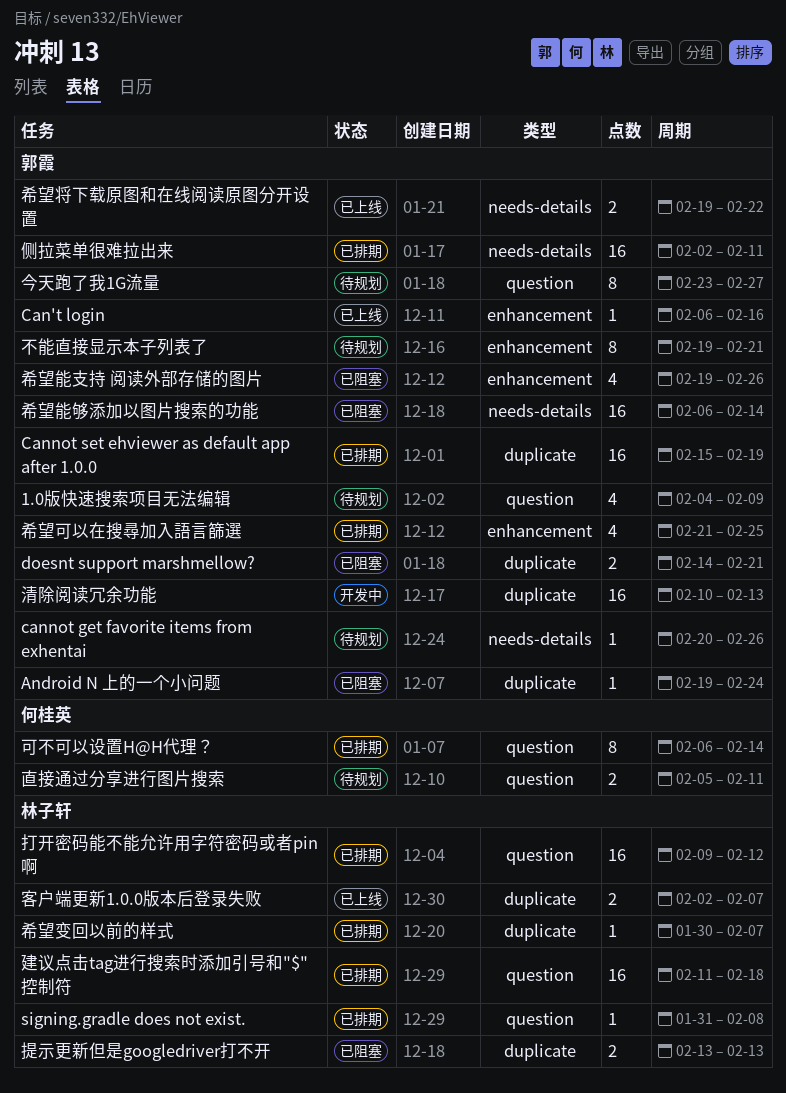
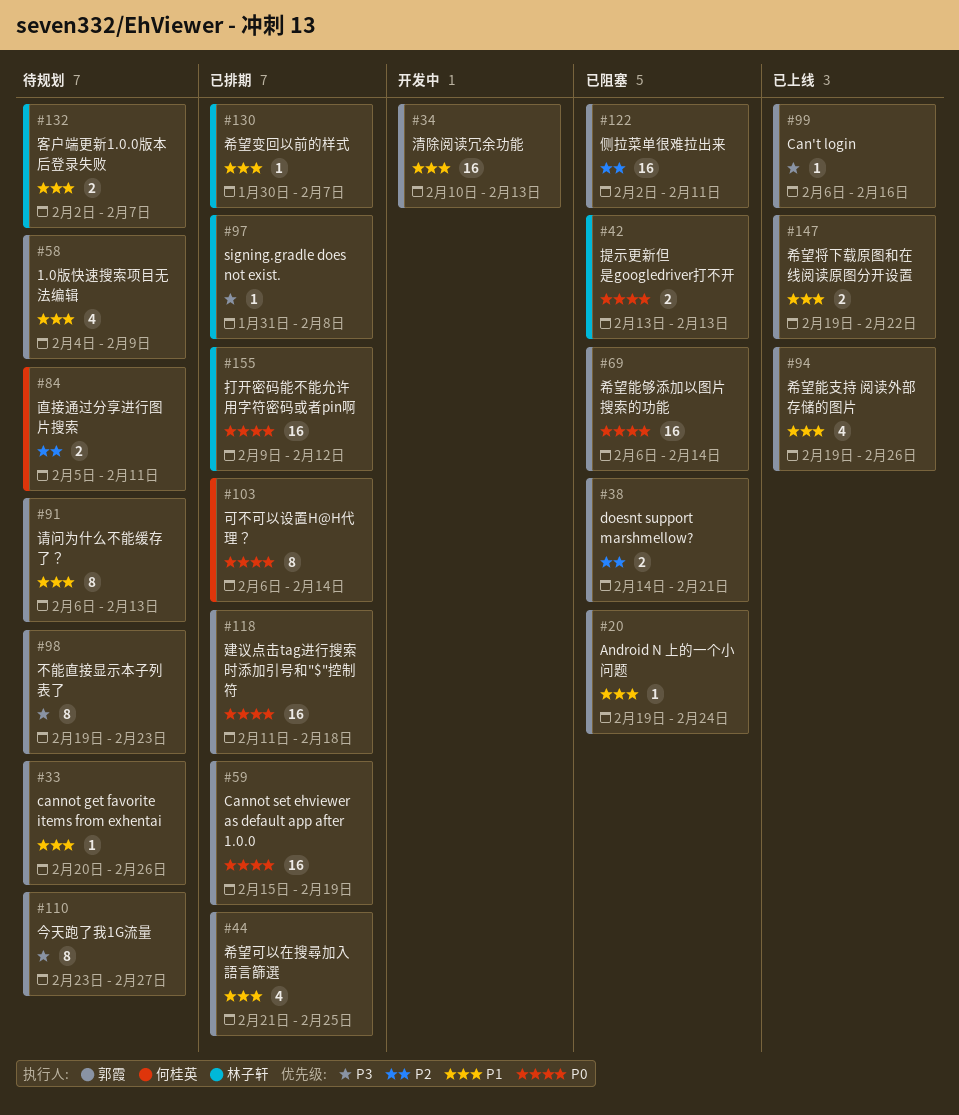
不能直接显示本子列表了, due: Feb 21 -> Feb 23
侧拉菜单很难拉出来, status: 已排期 -> 已阻塞
客户端更新1.0.0版本后登录失败, status: 已上线 -> 待规划
希望能支持 阅读外部存储的图片, status: 已阻塞 -> 已上线
建议点击tag进行搜索时添加引号和"$"控制符, owner: 林子轩 -> 郭霞
请问为什么不能缓存了？: none -> present

